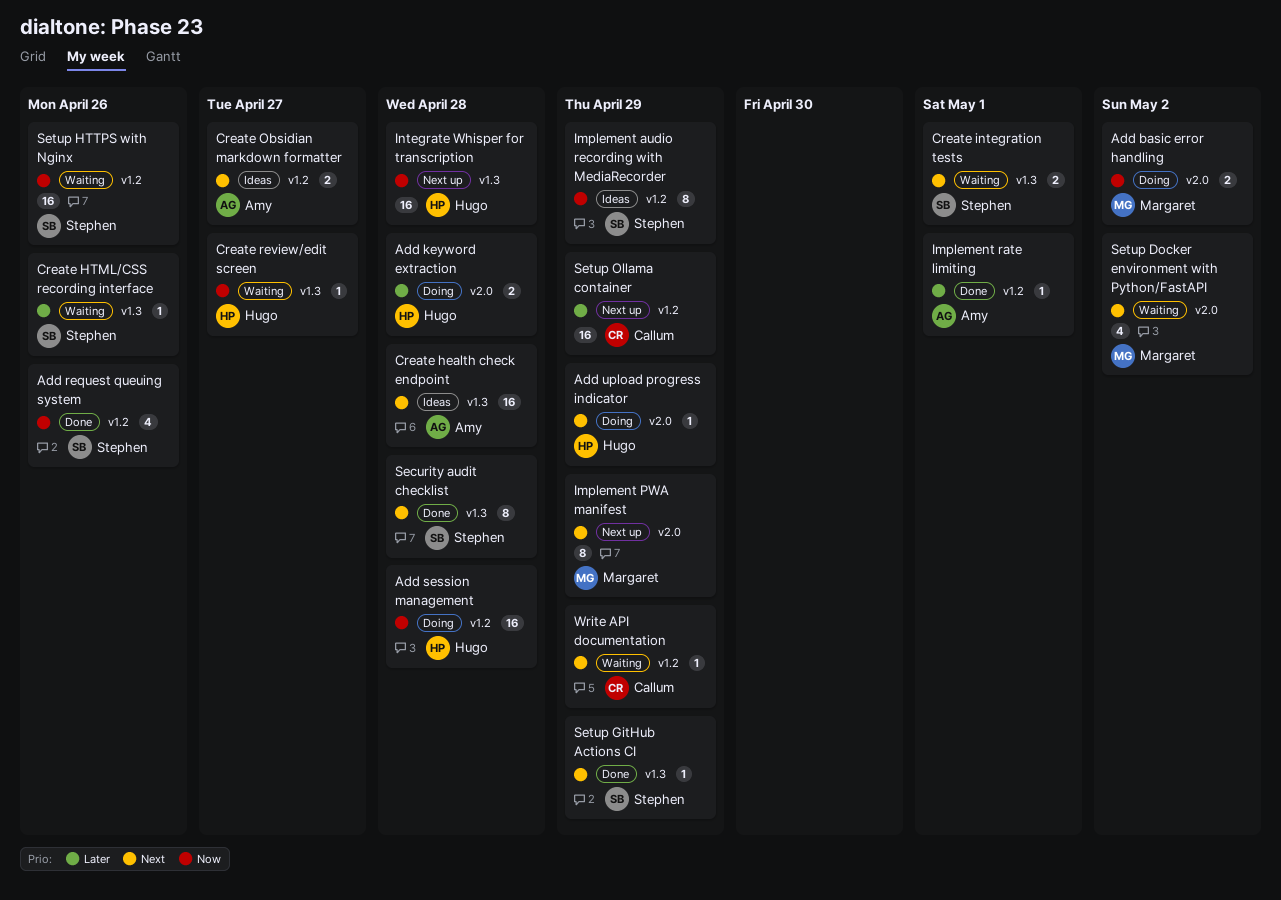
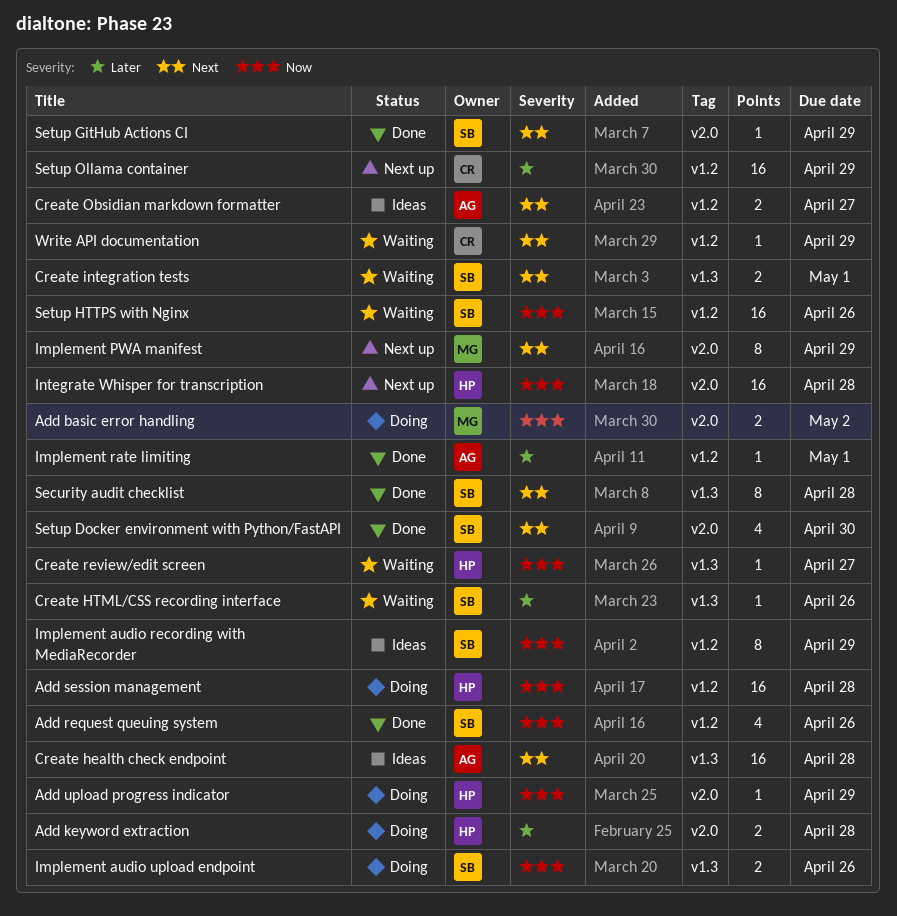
Add upload progress indicator, priority: Next -> Now
Implement audio upload endpoint: none -> present
Integrate Whisper for transcription, label: v1.3 -> v2.0
Setup Docker environment with Python/FastAPI, status: Waiting -> Done
Setup Docker environment with Python/FastAPI, owner: Margaret -> Stephen
Setup Docker environment with Python/FastAPI, due: May 2 -> Apr 30
Setup GitHub Actions CI, label: v1.3 -> v2.0

